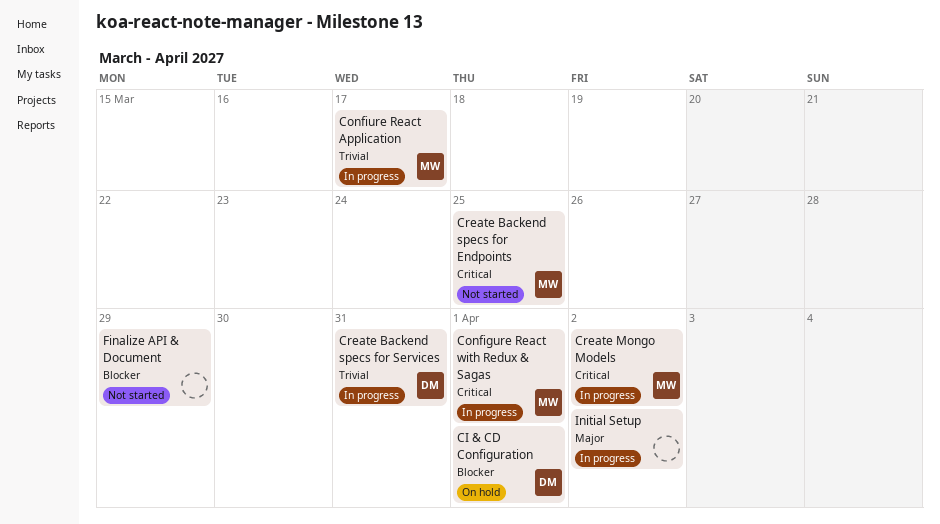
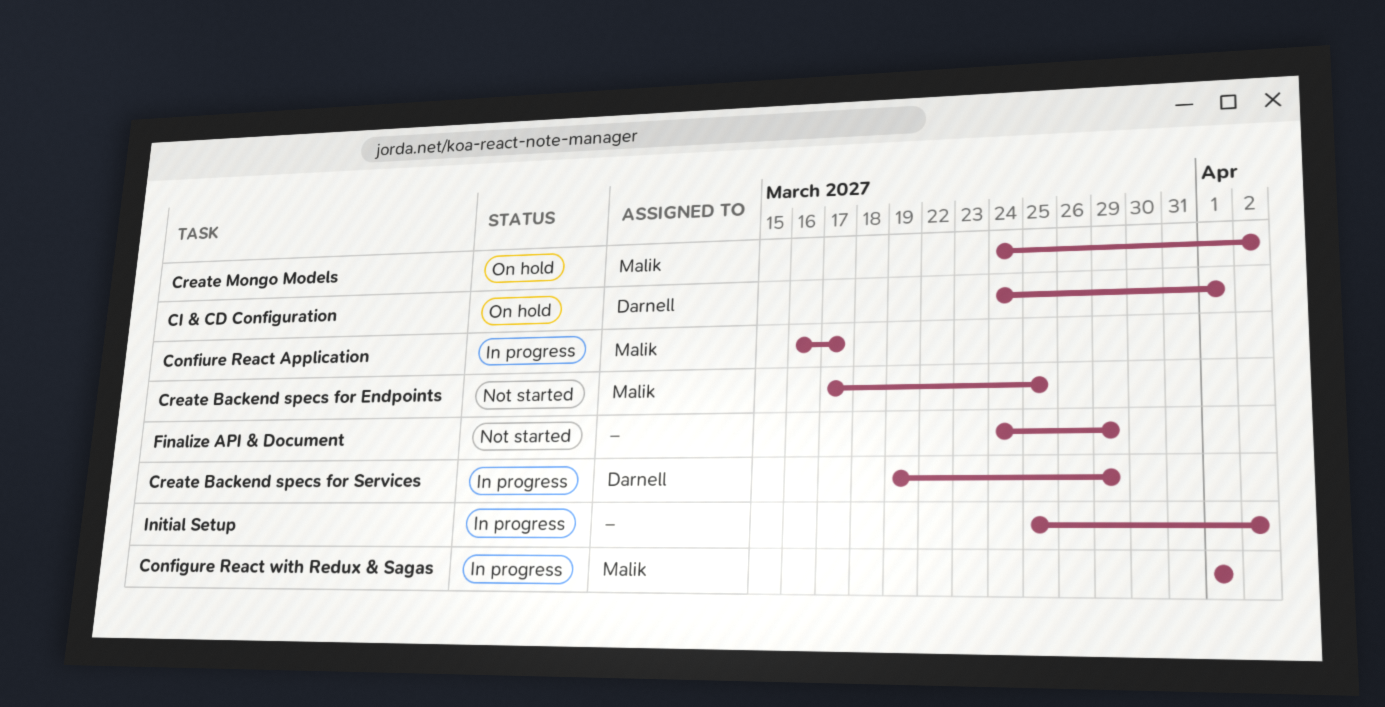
Create Backend specs for Services, due: Mar 31 -> Mar 29
Create Mongo Models, status: In progress -> On hold

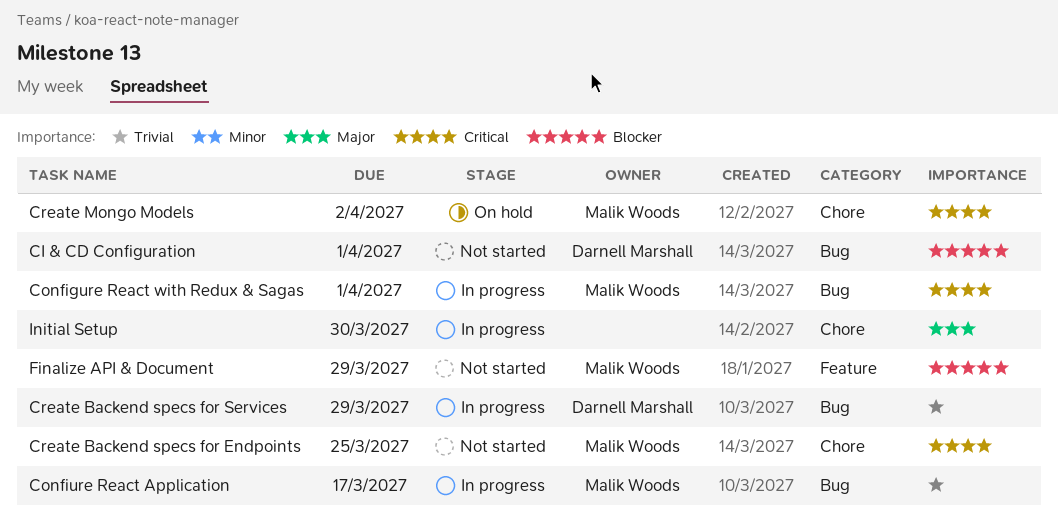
CI & CD Configuration, status: On hold -> Not started
Finalize API & Document, owner: none -> Malik Woods
Initial Setup, due: Apr 2 -> Mar 30

